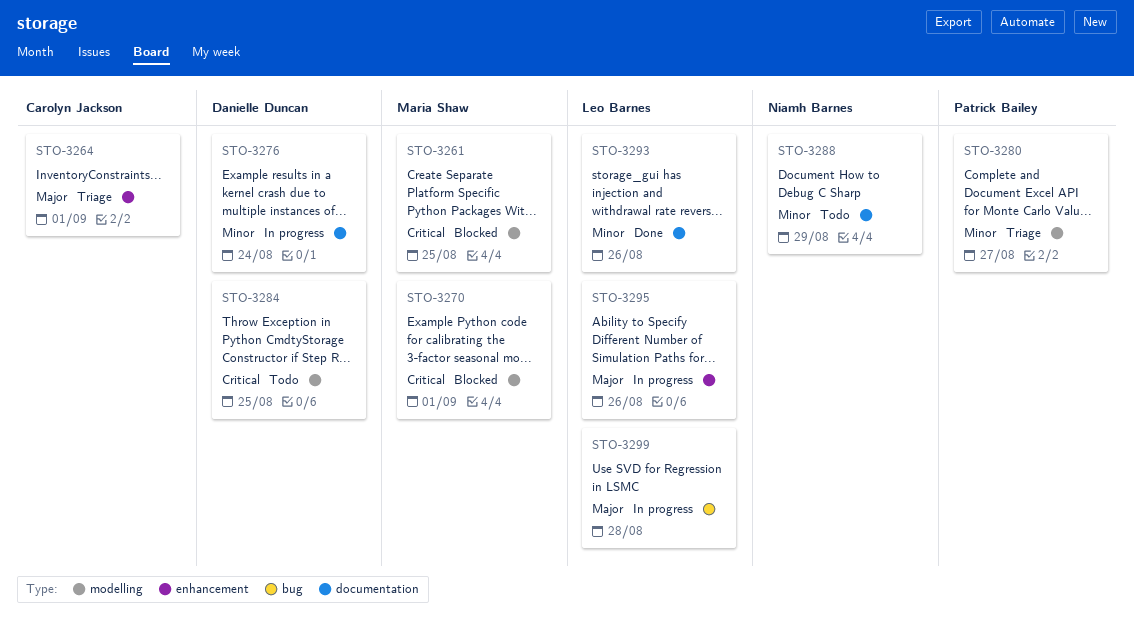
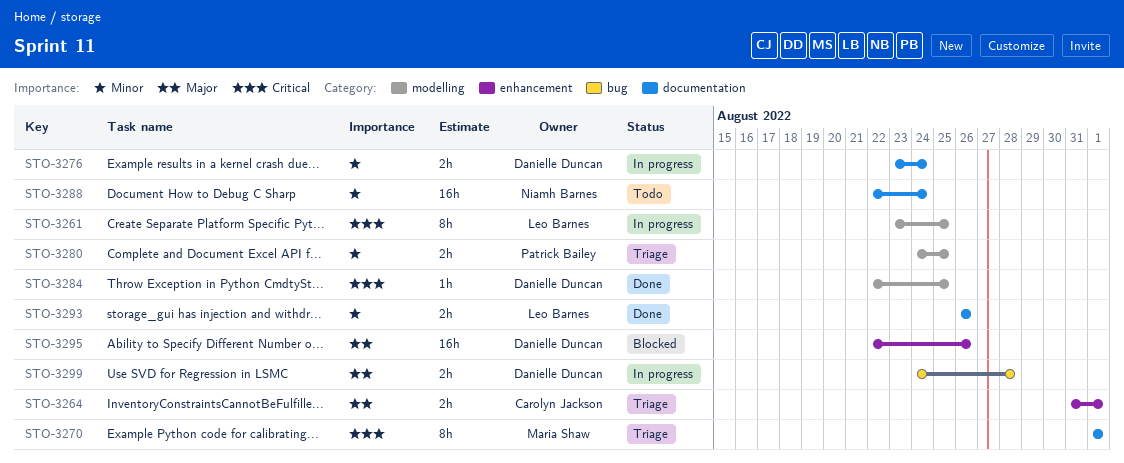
STO-3261, status: Blocked -> In progress
STO-3261, owner: Maria Shaw -> Leo Barnes
STO-3270, status: Blocked -> Triage
STO-3270, label: modelling -> documentation
STO-3280, due: Aug 27 -> Aug 25
STO-3284, status: Todo -> Done
STO-3288, due: Aug 29 -> Aug 24
STO-3295, status: In progress -> Blocked
STO-3295, owner: Leo Barnes -> Danielle Duncan
STO-3299, owner: Leo Barnes -> Danielle Duncan

